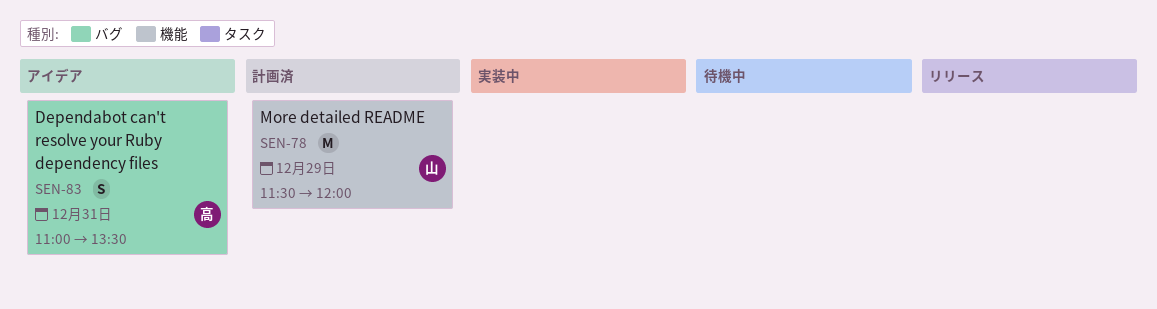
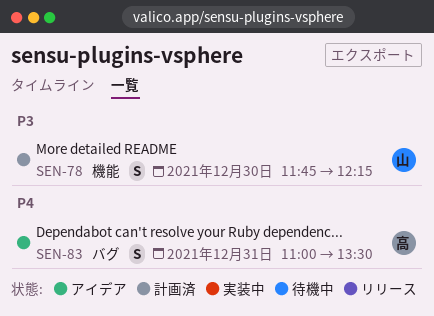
SEN-78, estimate: M -> S
SEN-78, day: Dec 29 -> Dec 30
SEN-78, begins: 11:30 -> 11:45
SEN-78, ends: 12:00 -> 12:15

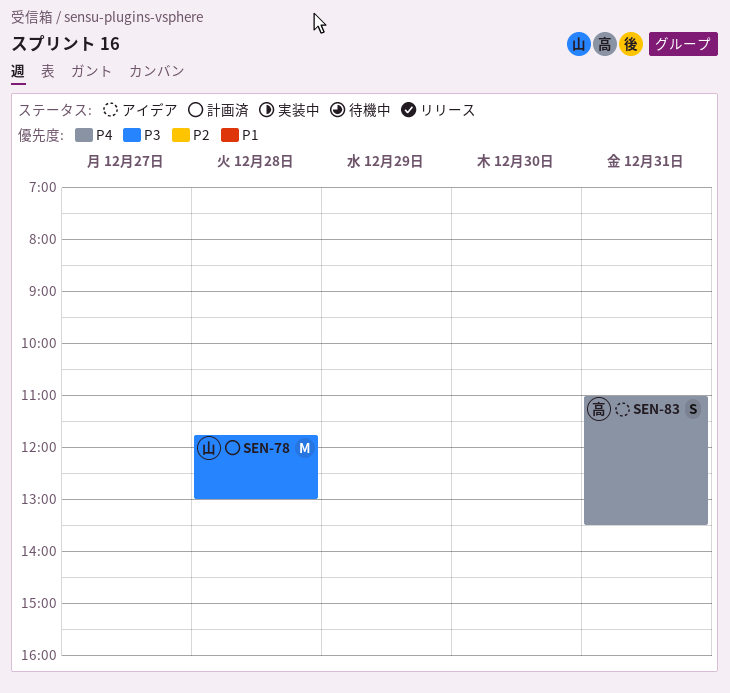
SEN-78, estimate: S -> M
SEN-78, day: Dec 30 -> Dec 28
SEN-78, ends: 12:15 -> 13:00

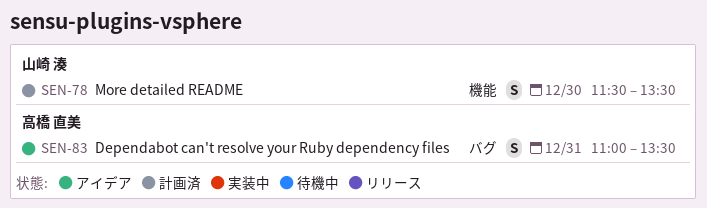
SEN-78, estimate: M -> S
SEN-78, day: Dec 28 -> Dec 30
SEN-78, begins: 11:45 -> 11:30
SEN-78, ends: 13:00 -> 13:30

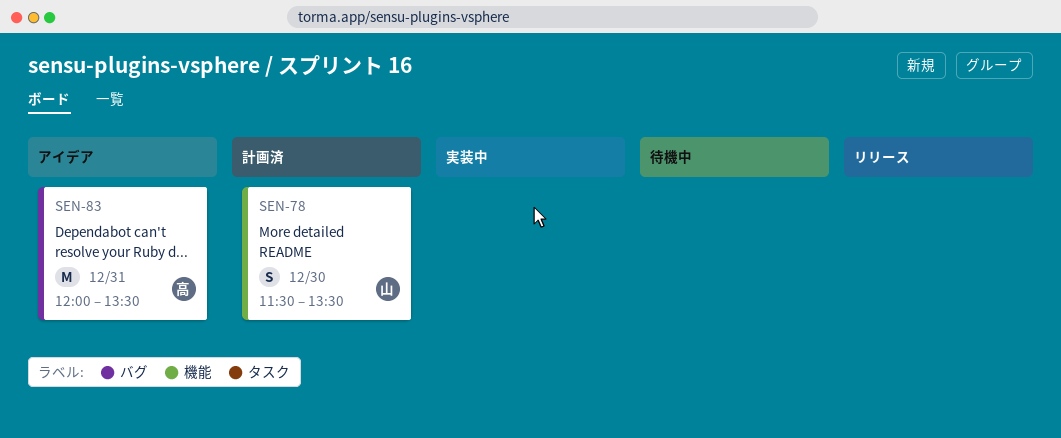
SEN-83, estimate: S -> M
SEN-83, begins: 11:00 -> 12:00

